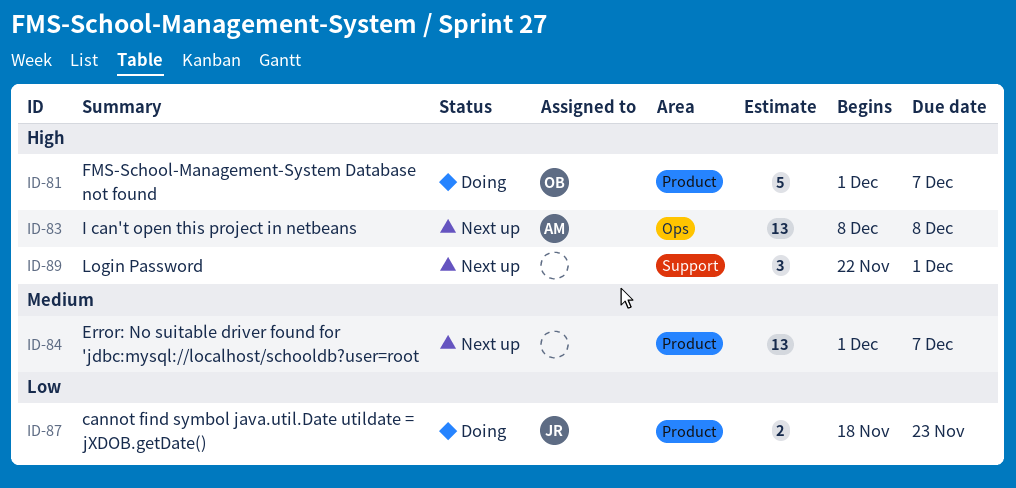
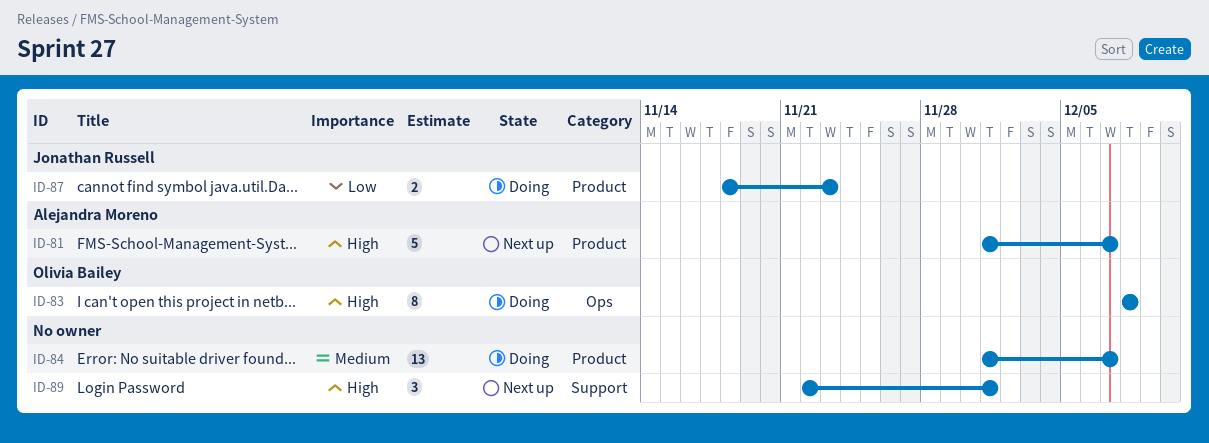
ID-81, status: Doing -> Next up
ID-81, owner: Olivia Bailey -> Alejandra Moreno
ID-83, status: Next up -> Doing
ID-83, owner: Alejandra Moreno -> Olivia Bailey
ID-83, estimate: 13 -> 8
ID-84, status: Next up -> Doing

